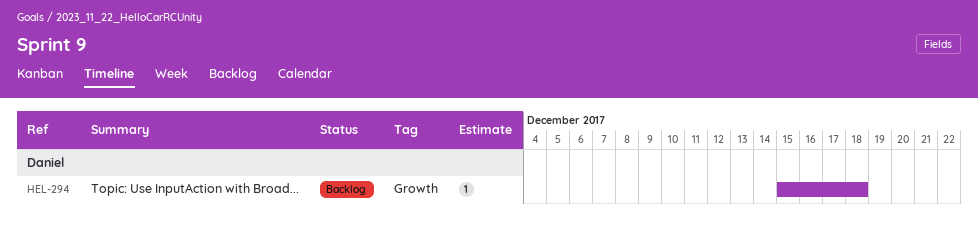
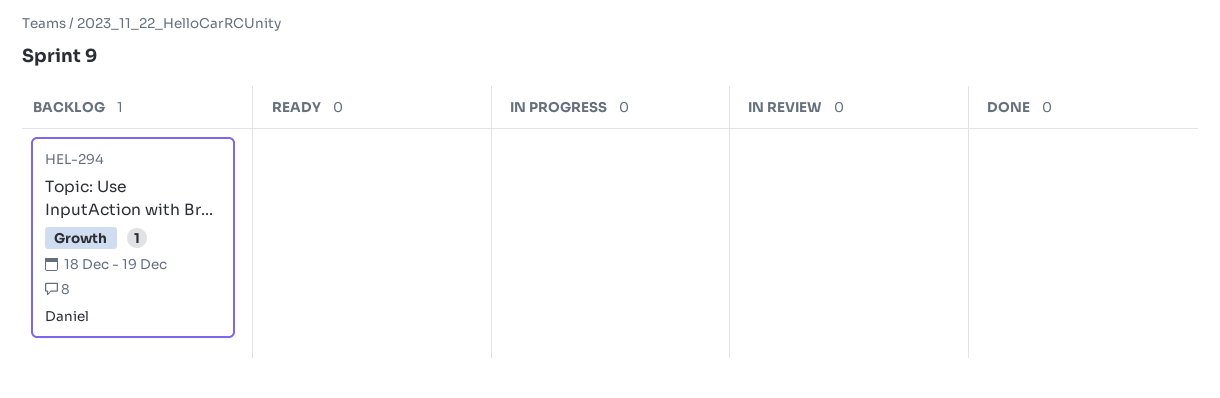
HEL-294, start: Dec 15 -> Dec 18
HEL-294, due: Dec 18 -> Dec 19

